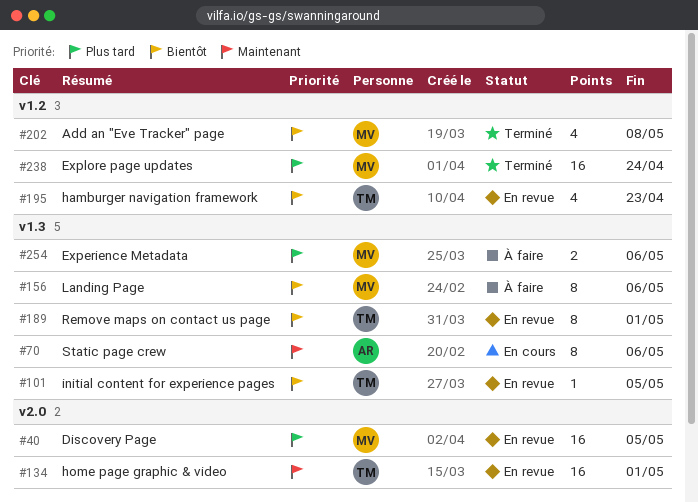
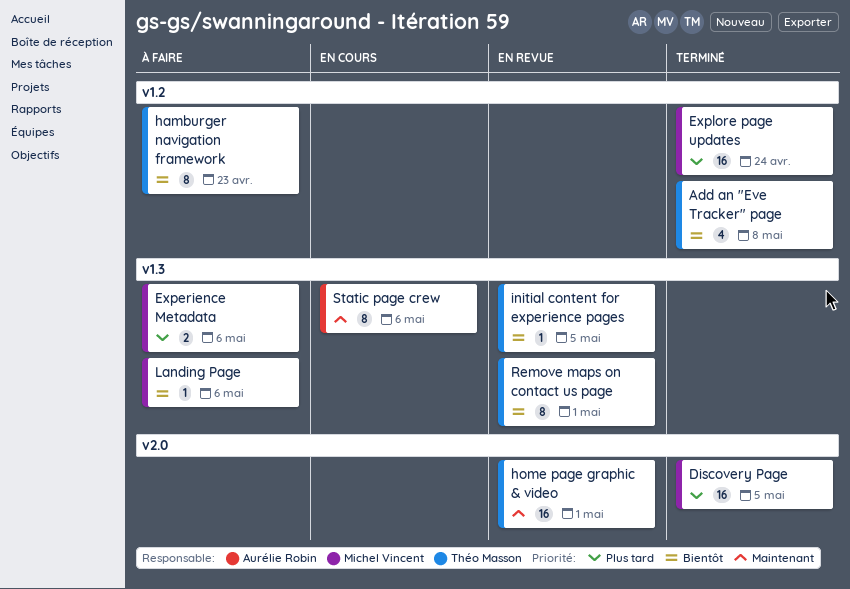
Add an "Eve Tracker" page, owner: Michel Vincent -> Théo Masson
Discovery Page, status: En revue -> Terminé
hamburger navigation framework, status: En revue -> À faire
hamburger navigation framework, estimate: 4 -> 8
Landing Page, estimate: 8 -> 1

